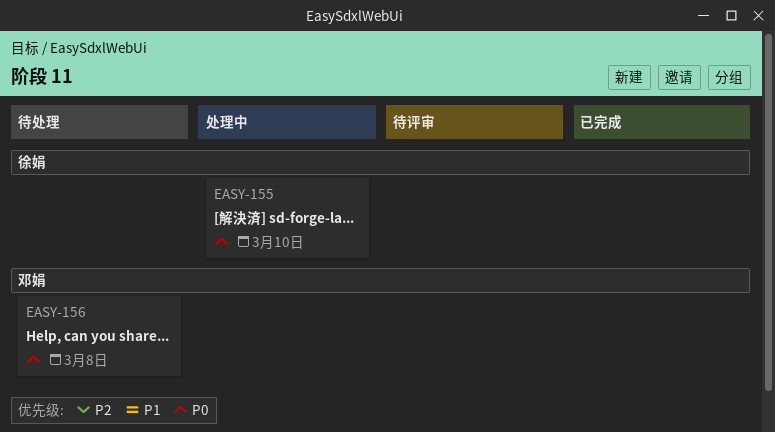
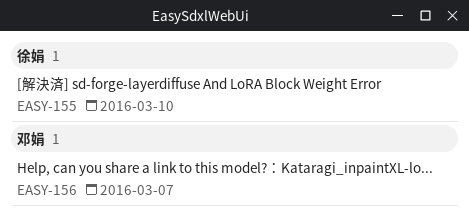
EASY-156, due: Mar 8 -> Mar 7

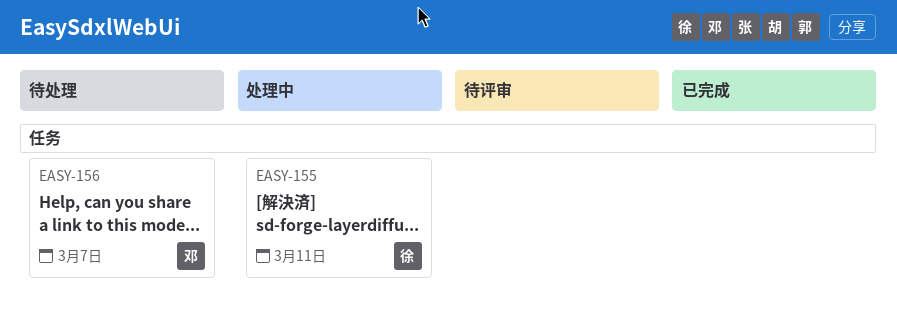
EASY-155, due: Mar 10 -> Mar 11

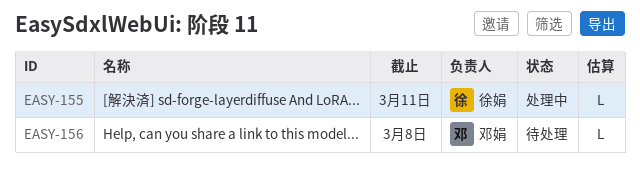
EASY-156, due: Mar 7 -> Mar 8

